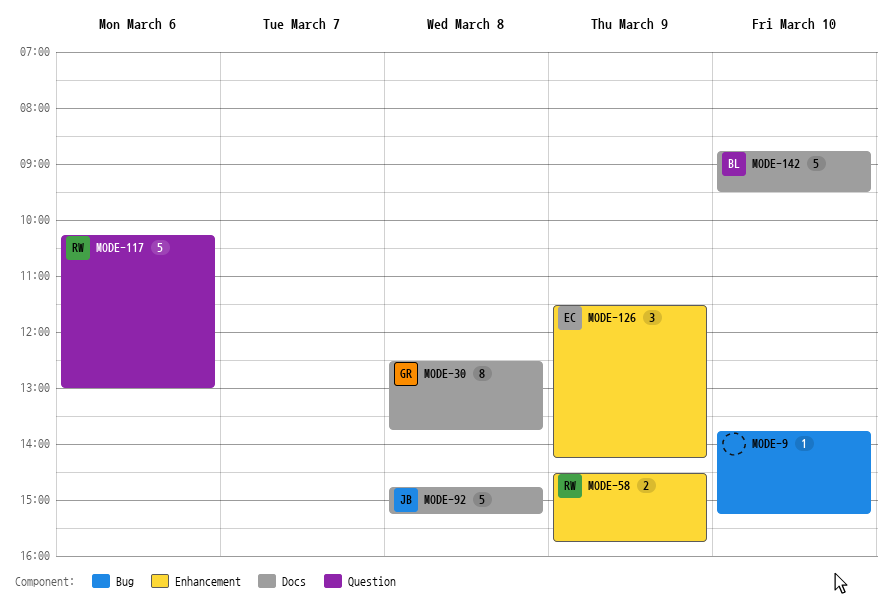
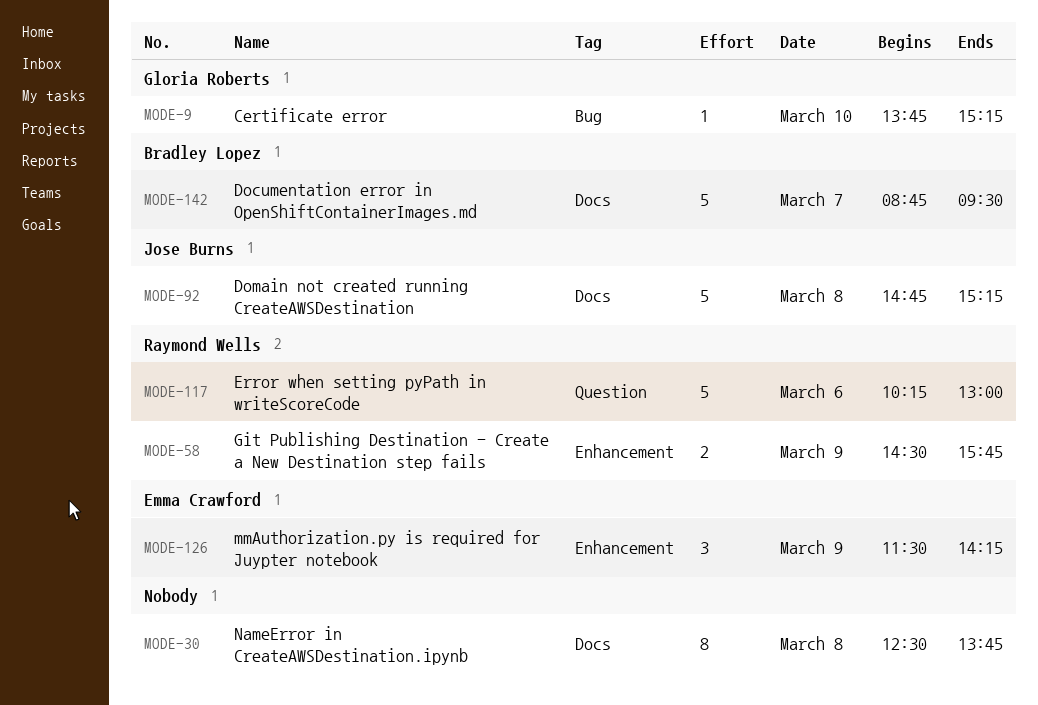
MODE-9, owner: none -> Gloria Roberts
MODE-30, owner: Gloria Roberts -> none
MODE-142, day: Mar 10 -> Mar 7

